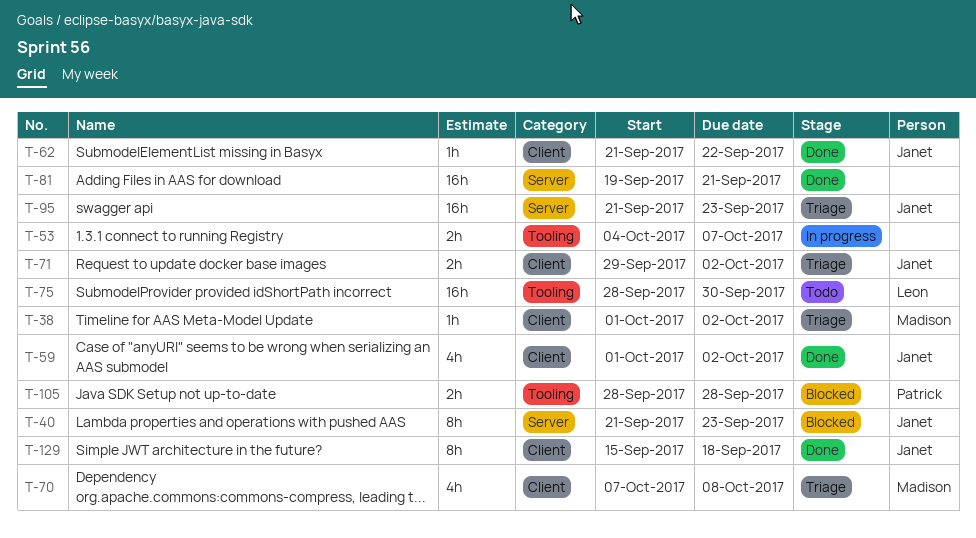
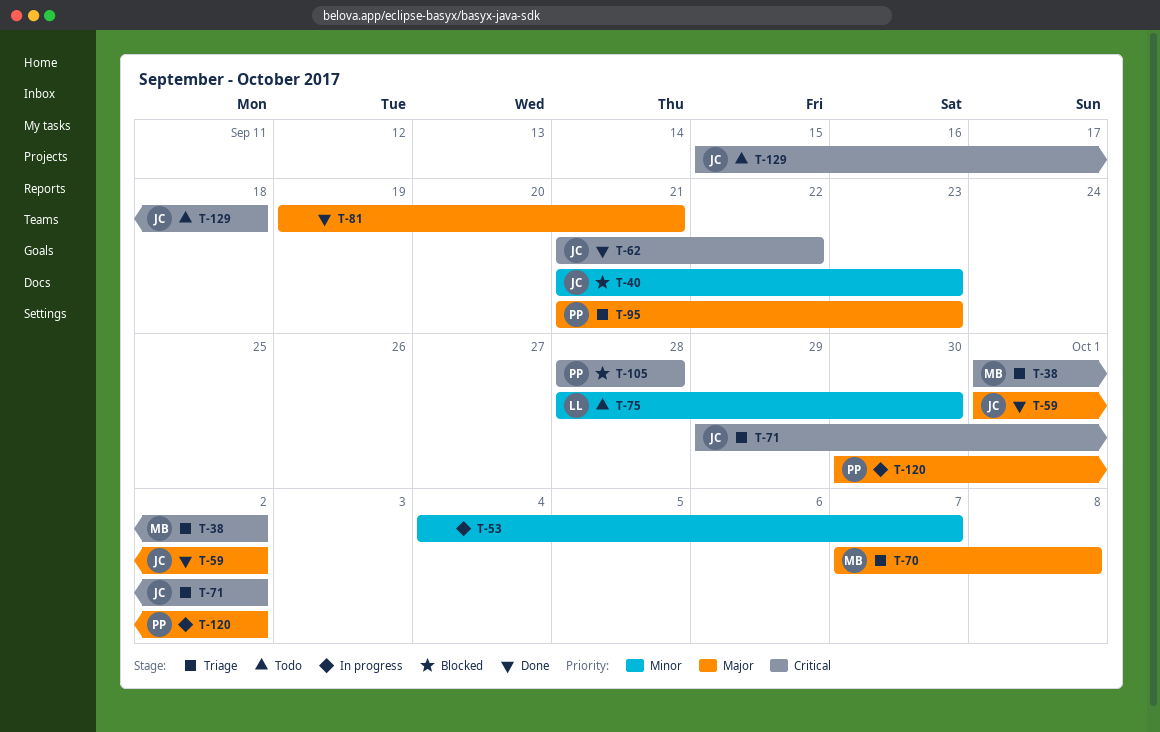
T-95, owner: Janet -> Patrick
T-120: none -> present
T-129, status: Done -> Todo

